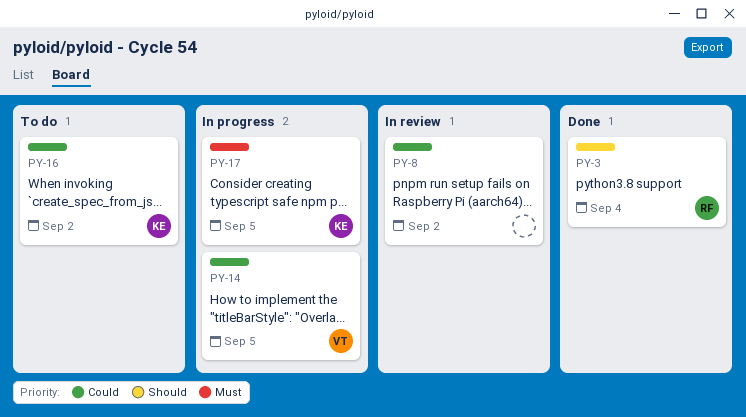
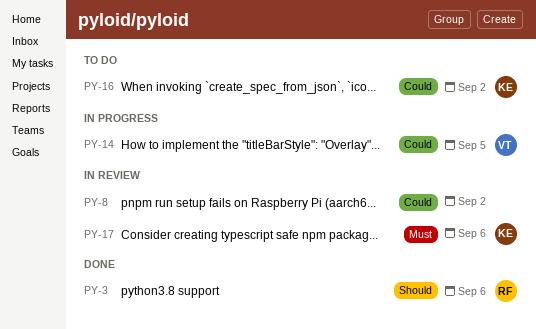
PY-3, due: Sep 4 -> Sep 6
PY-17, status: In progress -> In review
PY-17, due: Sep 5 -> Sep 6

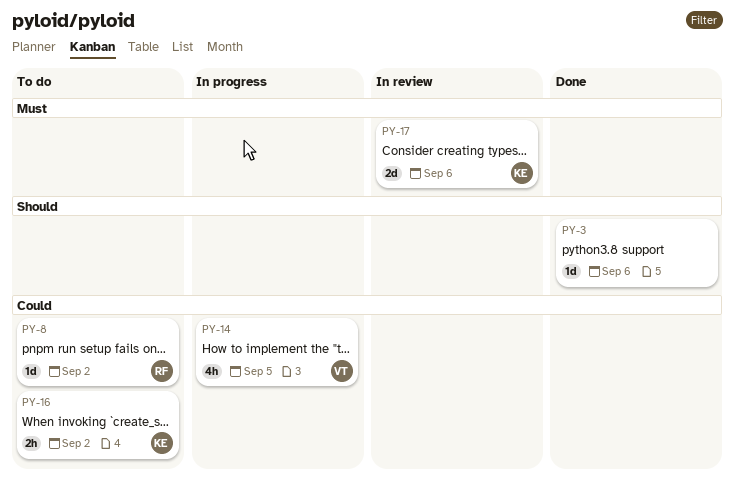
PY-3, owner: RF -> none
PY-8, status: In review -> To do
PY-8, owner: none -> RF

